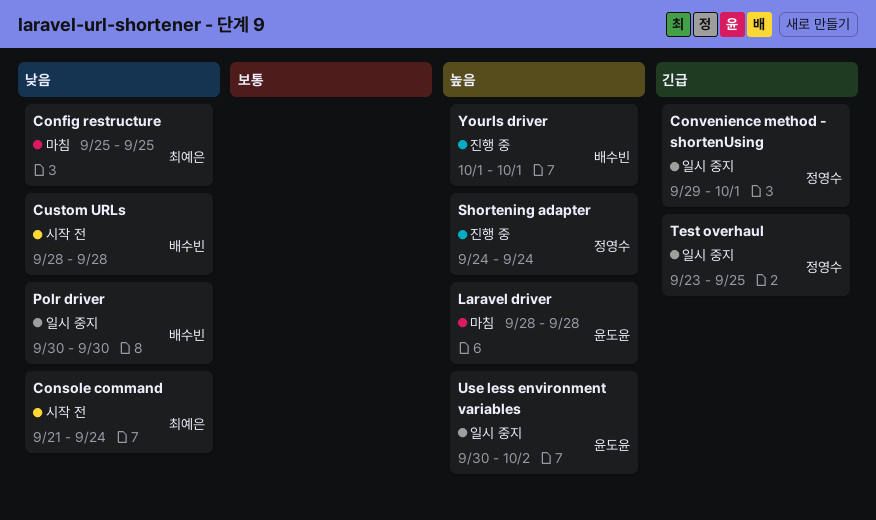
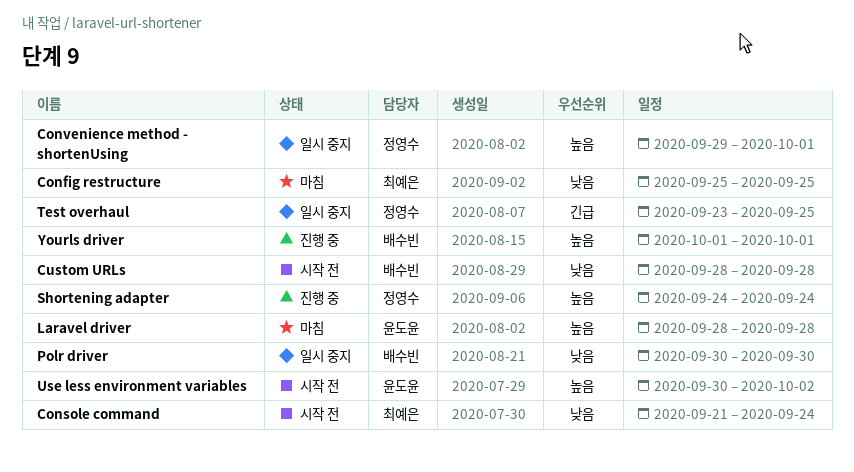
Convenience method - shortenUsing, priority: 긴급 -> 높음
Use less environment variables, status: 일시 중지 -> 시작 전

